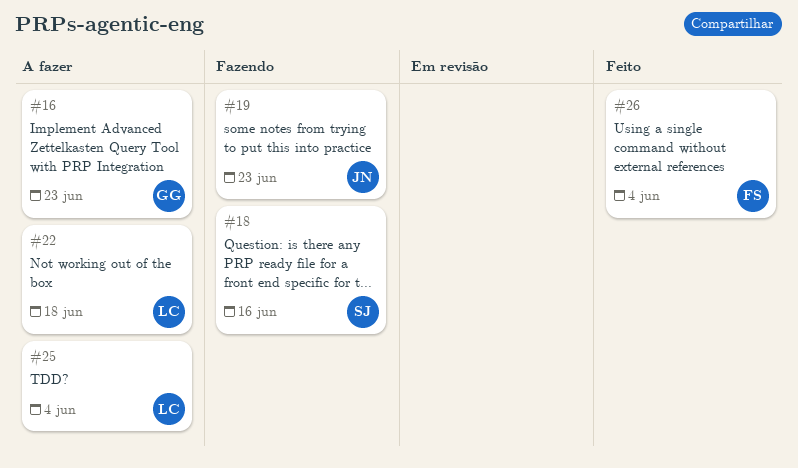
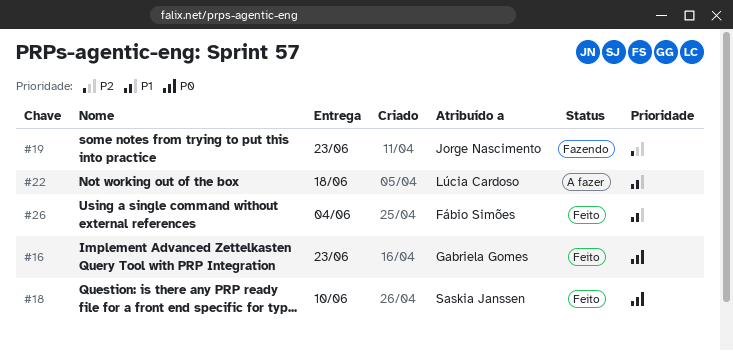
#16, status: A fazer -> Feito
#18, status: Fazendo -> Feito
#18, due: Jun 16 -> Jun 10
#25: present -> none

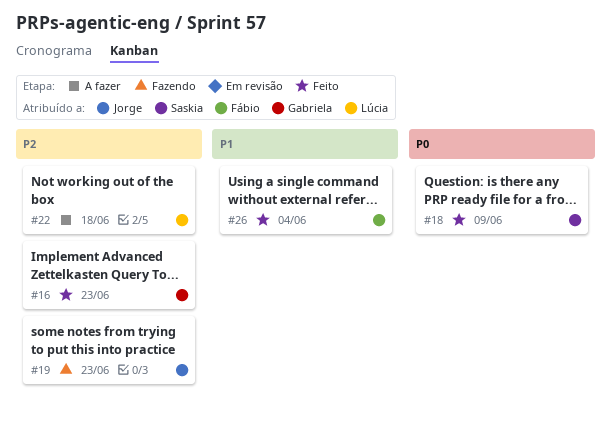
#16, priority: P0 -> P2
#18, due: Jun 10 -> Jun 9
#22, priority: P1 -> P2

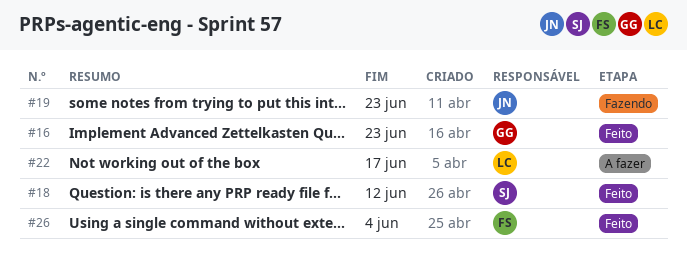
#18, due: Jun 9 -> Jun 12
#22, due: Jun 18 -> Jun 17

